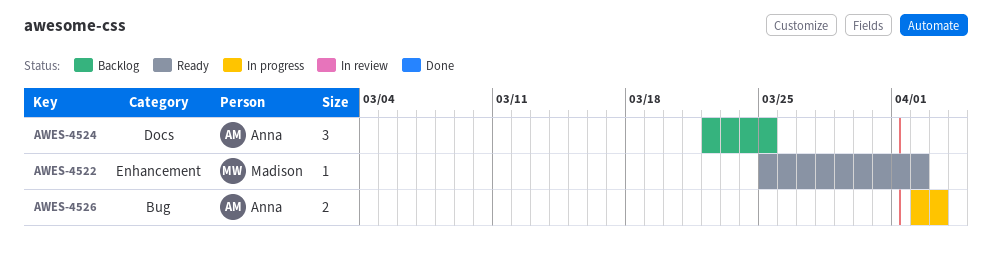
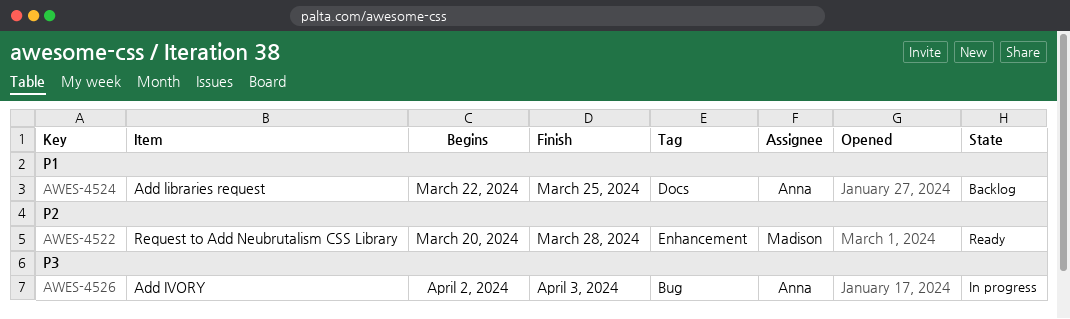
AWES-4522, start: Mar 25 -> Mar 20
AWES-4522, due: Apr 2 -> Mar 28

